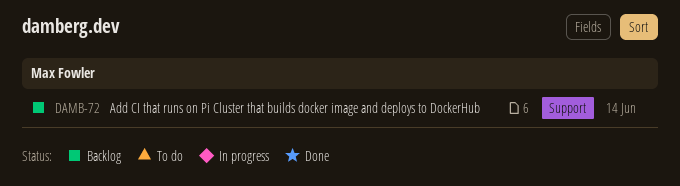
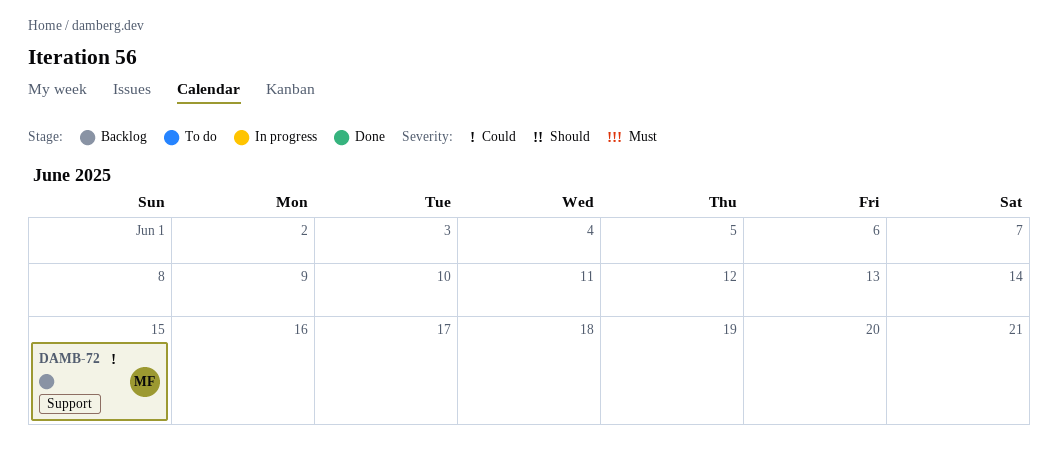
DAMB-72, due: Jun 14 -> Jun 15

